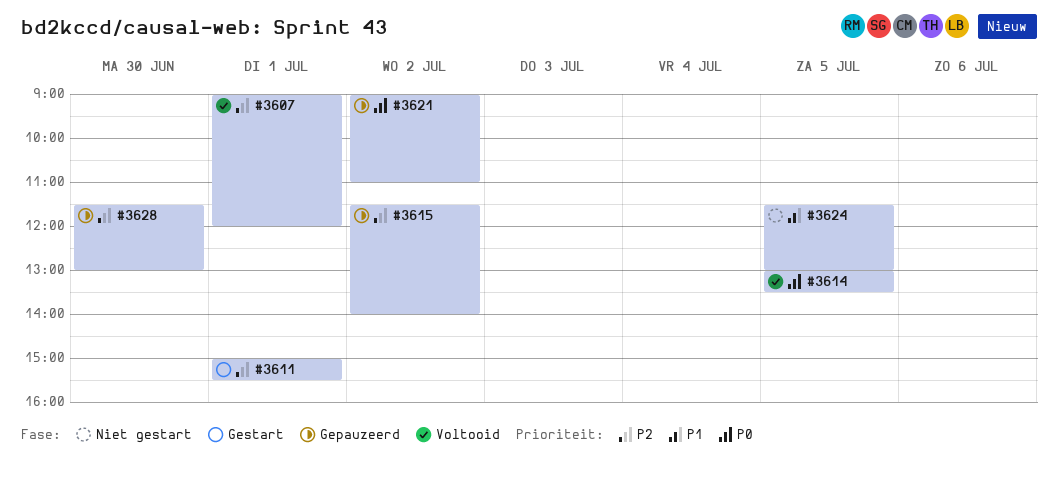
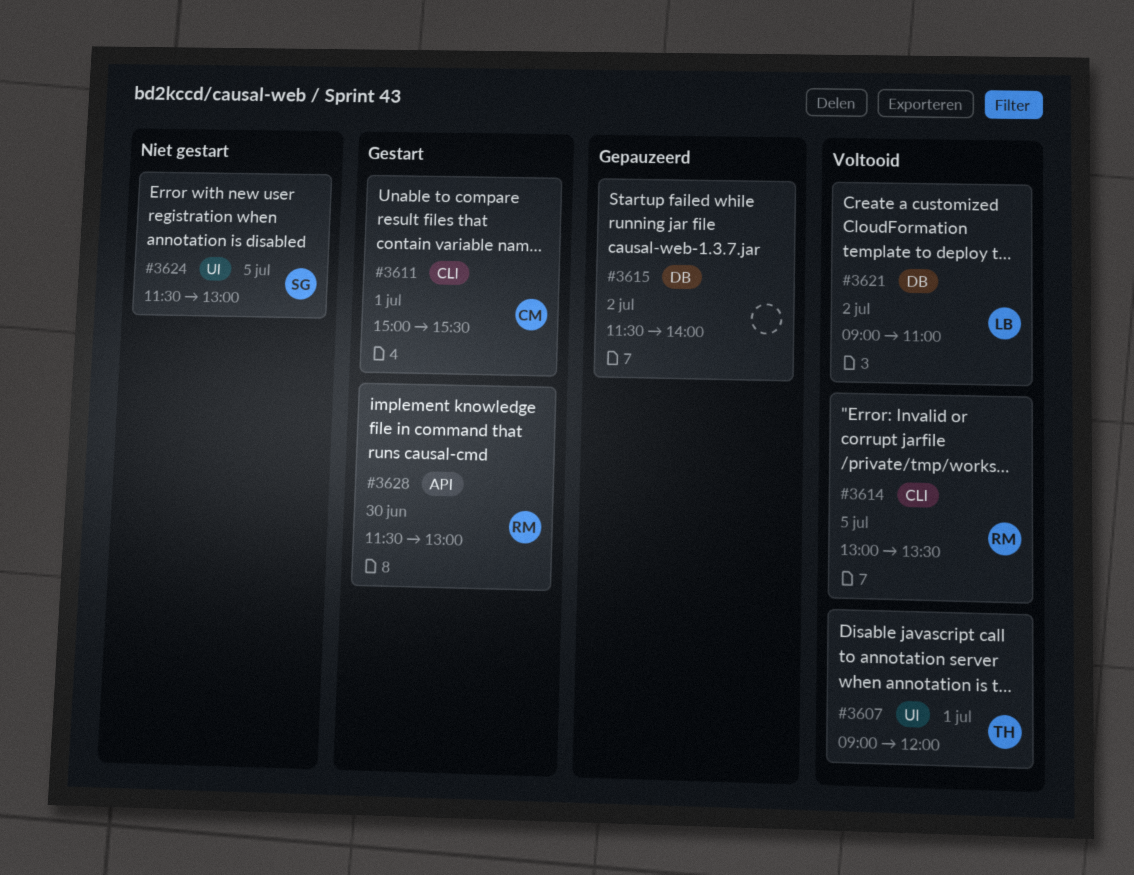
#3621, status: Gepauzeerd -> Voltooid
#3628, status: Gepauzeerd -> Gestart

